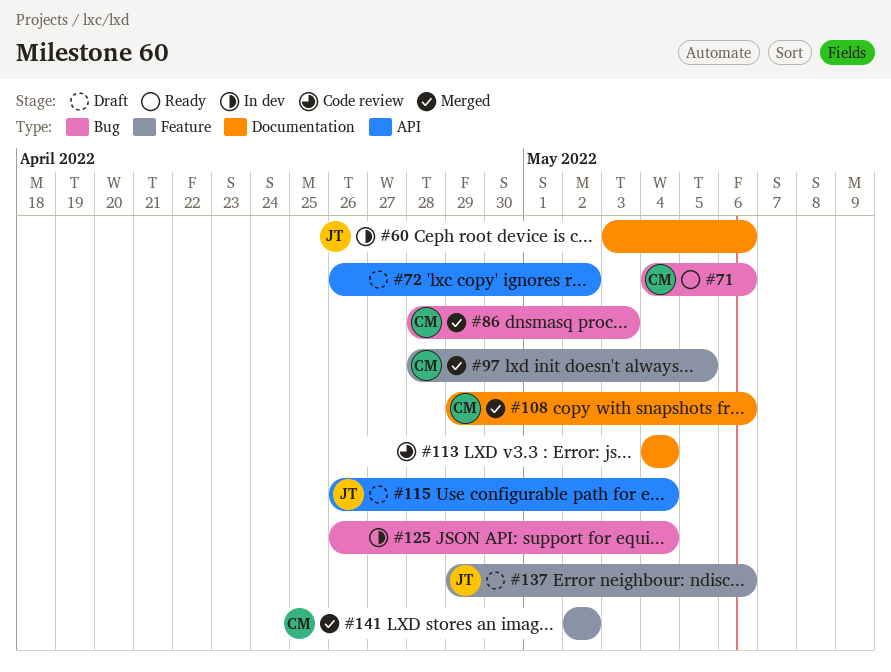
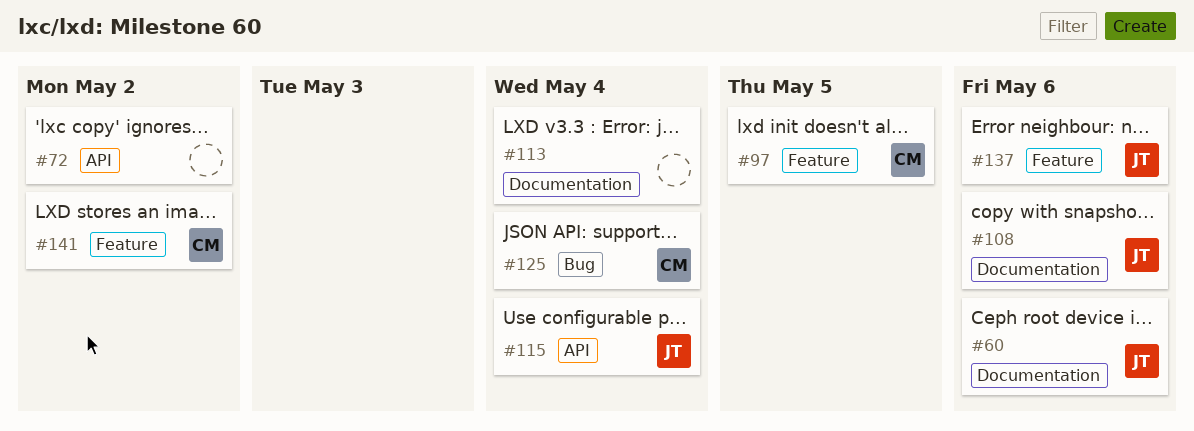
#71: present -> none
#86: present -> none
#108, owner: CM -> JT
#125, owner: none -> CM

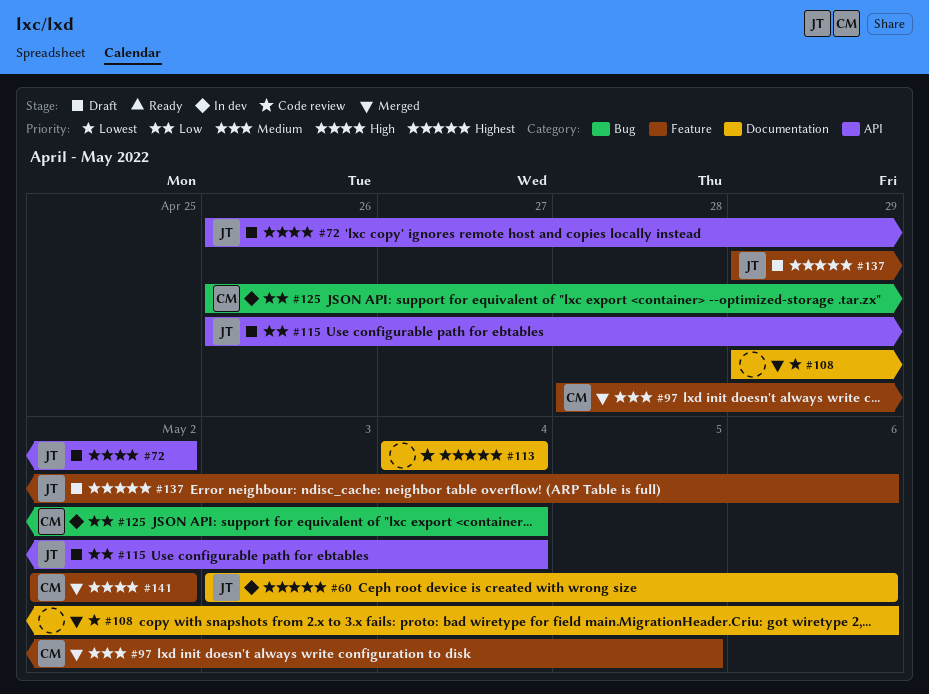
#72, owner: none -> JT
#108, owner: JT -> none

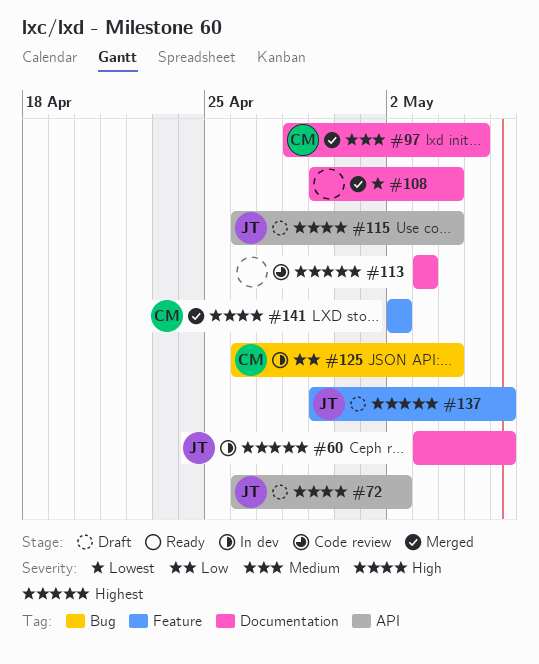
#97, label: Feature -> Documentation
#108, due: May 6 -> May 4
#113, start: May 4 -> May 3
#113, due: May 4 -> May 3
#115, priority: Low -> High

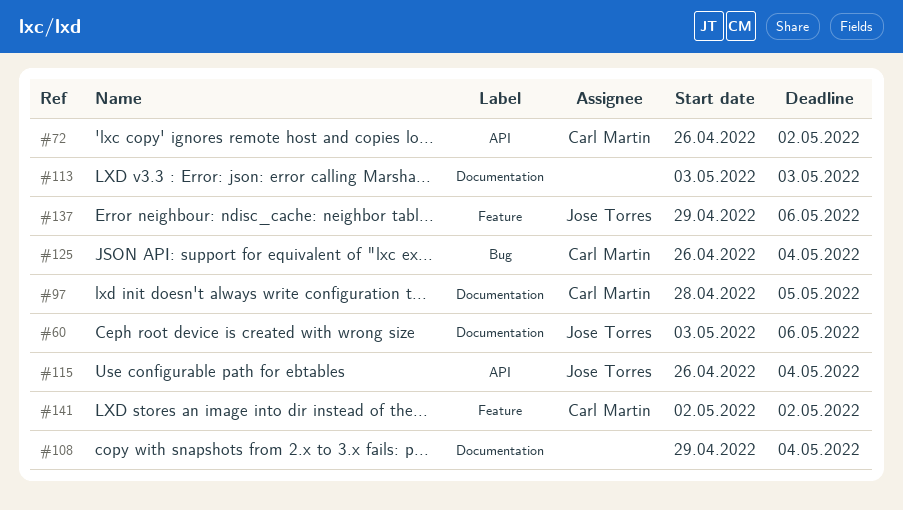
#72, owner: Jose Torres -> Carl Martin

